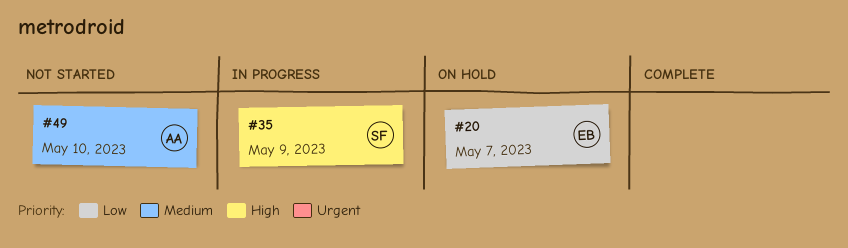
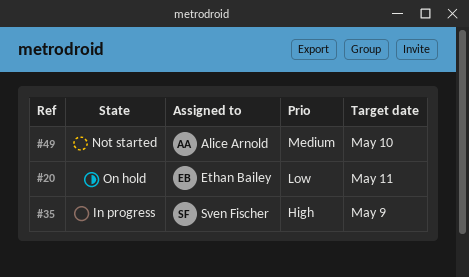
#20, due: May 7 -> May 11

